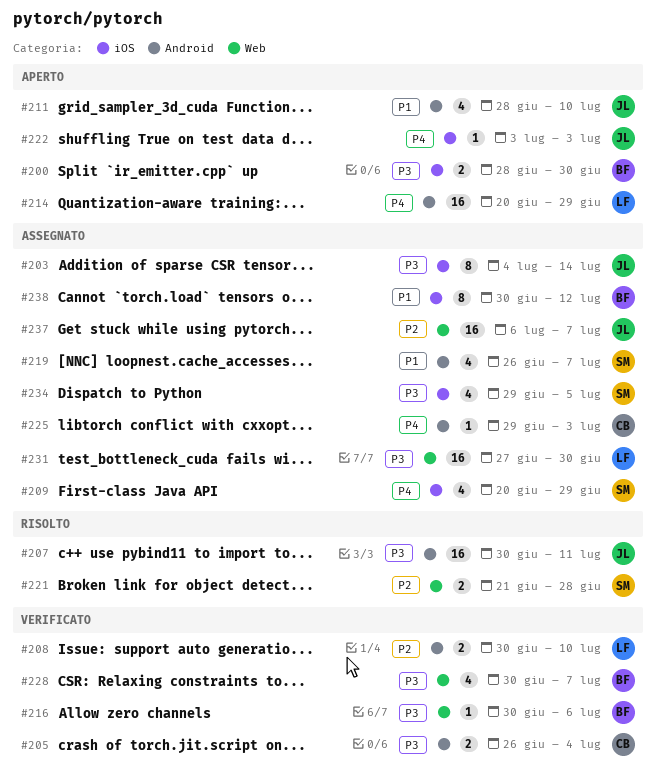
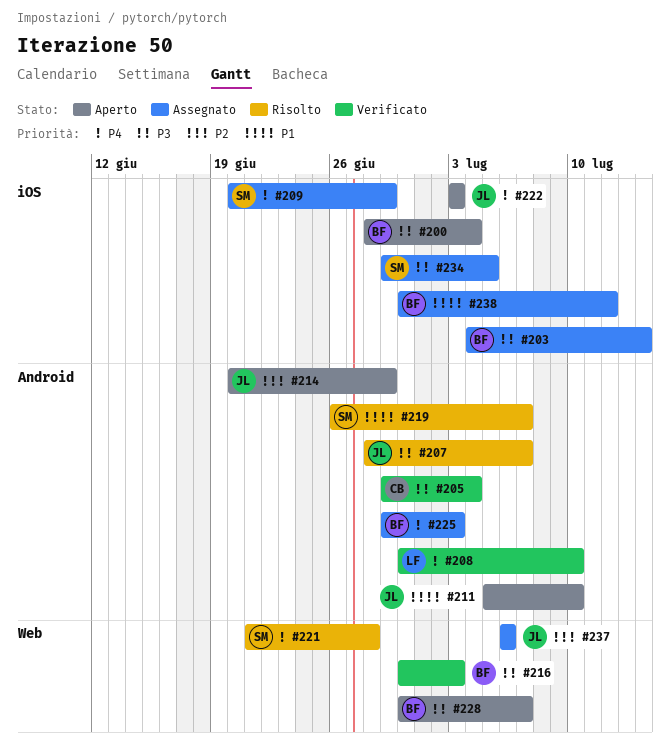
#200, due: Jun 30 -> Jul 4
#203, owner: JL -> BF
#205, start: Jun 26 -> Jun 29
#207, start: Jun 30 -> Jun 28
#207, due: Jul 11 -> Jul 7
#208, priority: P2 -> P4
#211, start: Jun 28 -> Jul 5
#214, owner: LF -> JL
#214, priority: P4 -> P2
#216, due: Jul 6 -> Jul 3
#219, status: Assegnato -> Risolto
#221, priority: P2 -> P4
#225, owner: CB -> BF
#228, status: Verificato -> Aperto
#231: present -> none
#237, due: Jul 7 -> Jul 6

